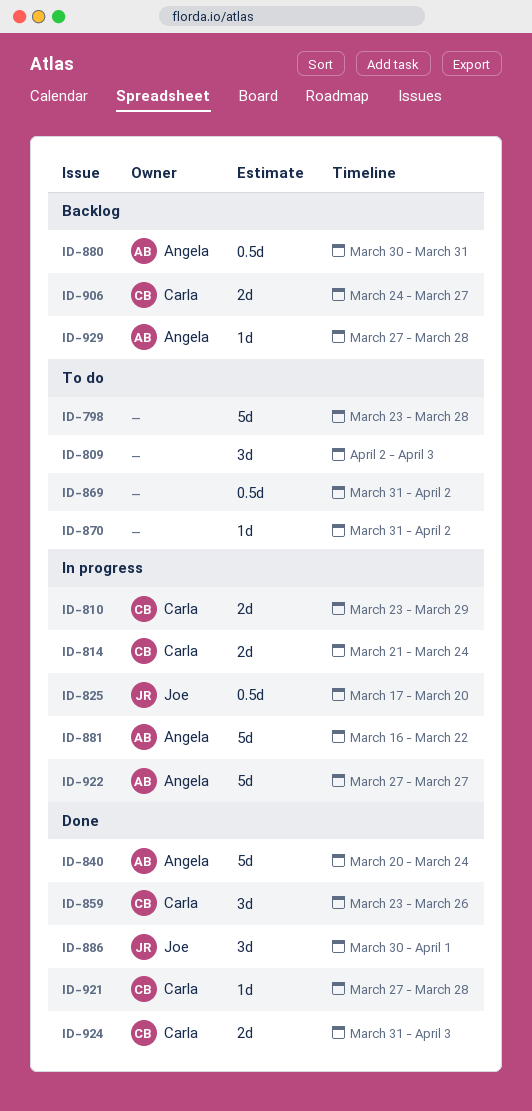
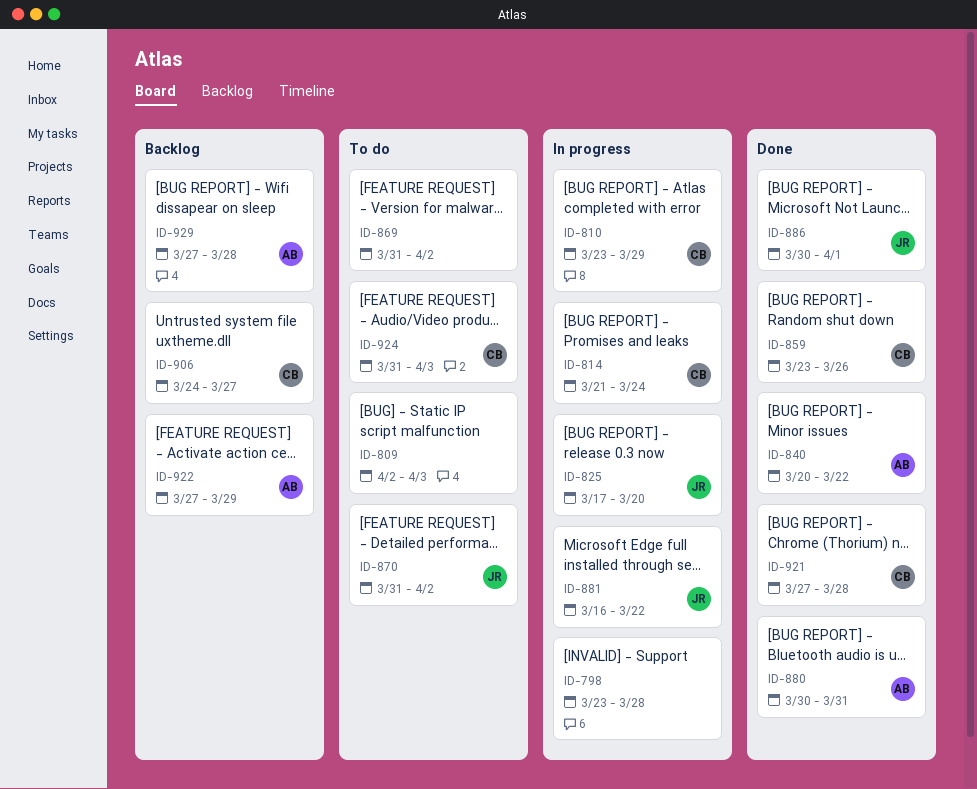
ID-798, status: To do -> In progress
ID-840, due: Mar 24 -> Mar 22
ID-870, owner: none -> Joe
ID-880, status: Backlog -> Done
ID-881, owner: Angela -> Joe
ID-922, status: In progress -> Backlog
ID-922, due: Mar 27 -> Mar 29
ID-924, status: Done -> To do

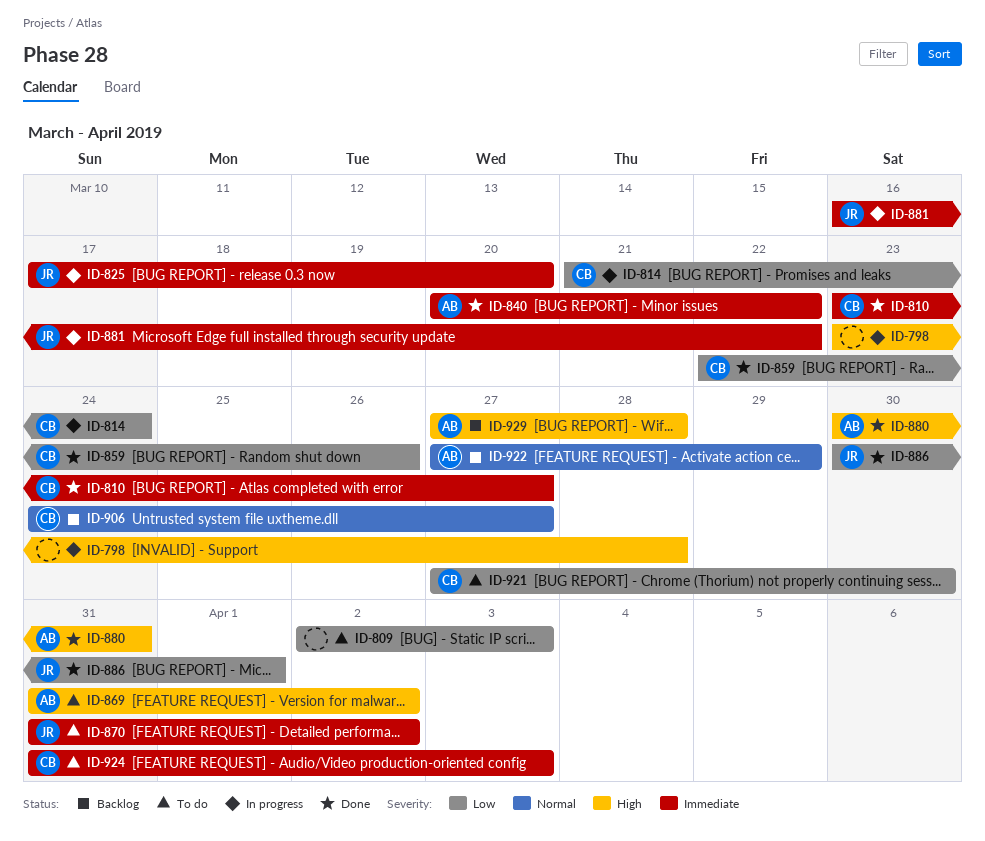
ID-810, status: In progress -> Done
ID-810, due: Mar 29 -> Mar 27
ID-859, start: Mar 23 -> Mar 22
ID-869, owner: none -> AB
ID-921, status: Done -> To do
ID-921, due: Mar 28 -> Mar 30

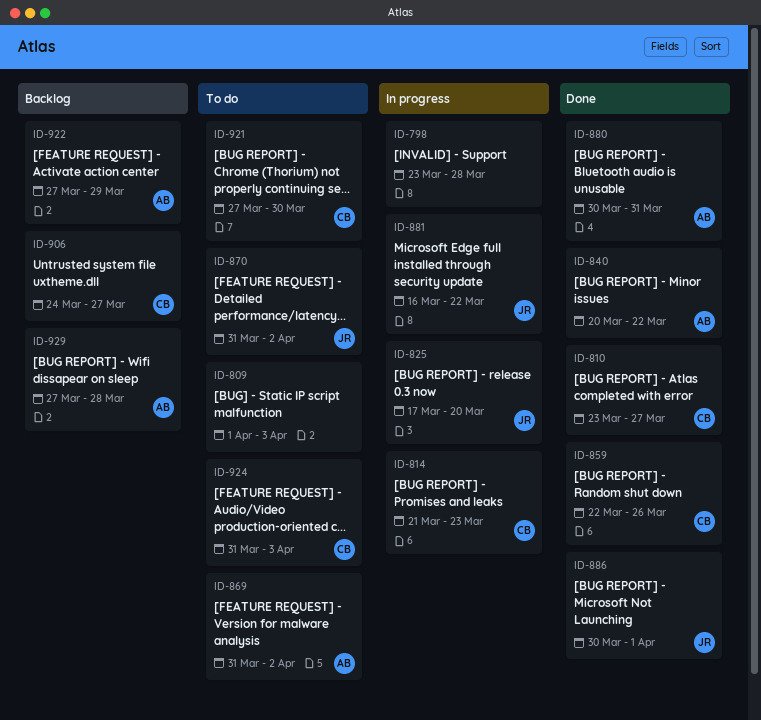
ID-809, start: Apr 2 -> Apr 1
ID-814, due: Mar 24 -> Mar 23

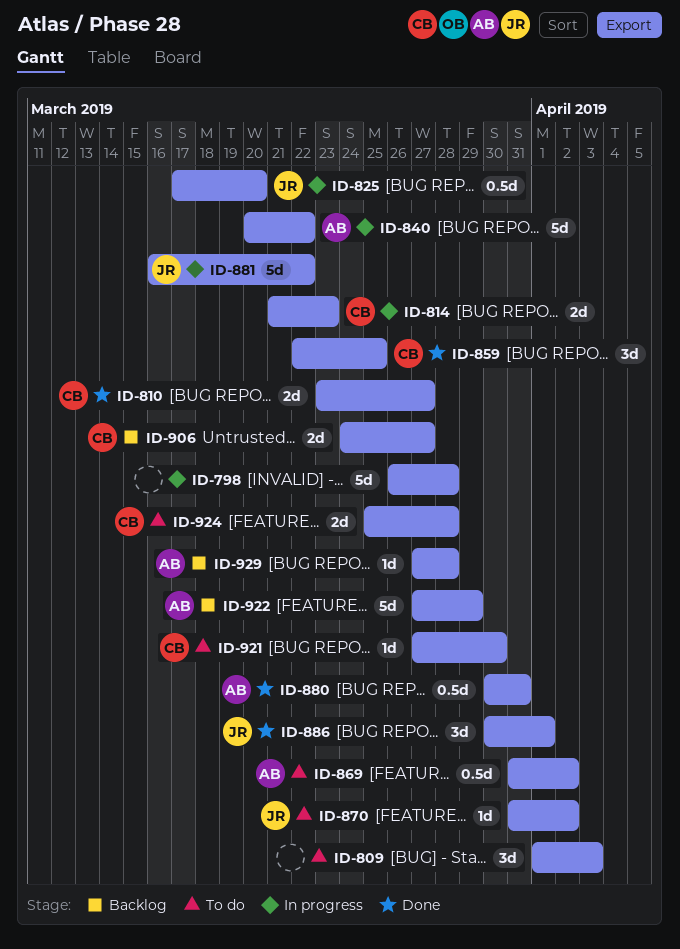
ID-798, start: Mar 23 -> Mar 26
ID-840, status: Done -> In progress
ID-859, due: Mar 26 -> Mar 25
ID-924, start: Mar 31 -> Mar 25
ID-924, due: Apr 3 -> Mar 28

